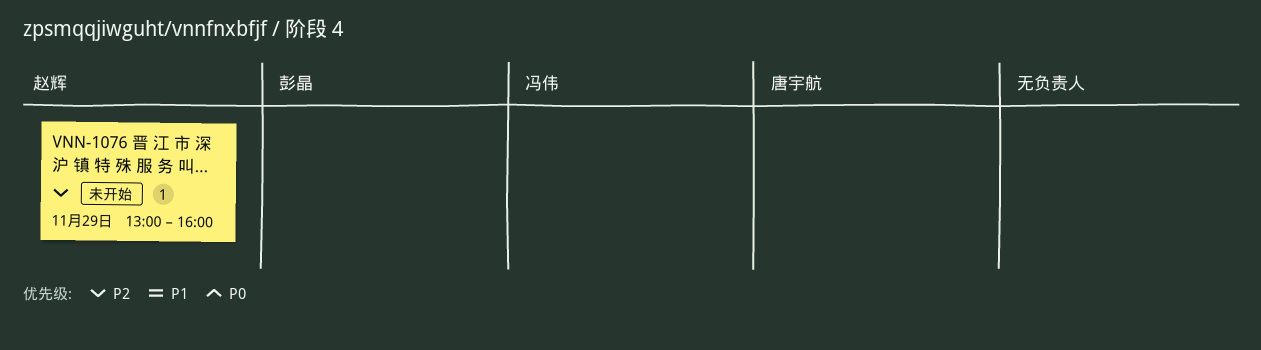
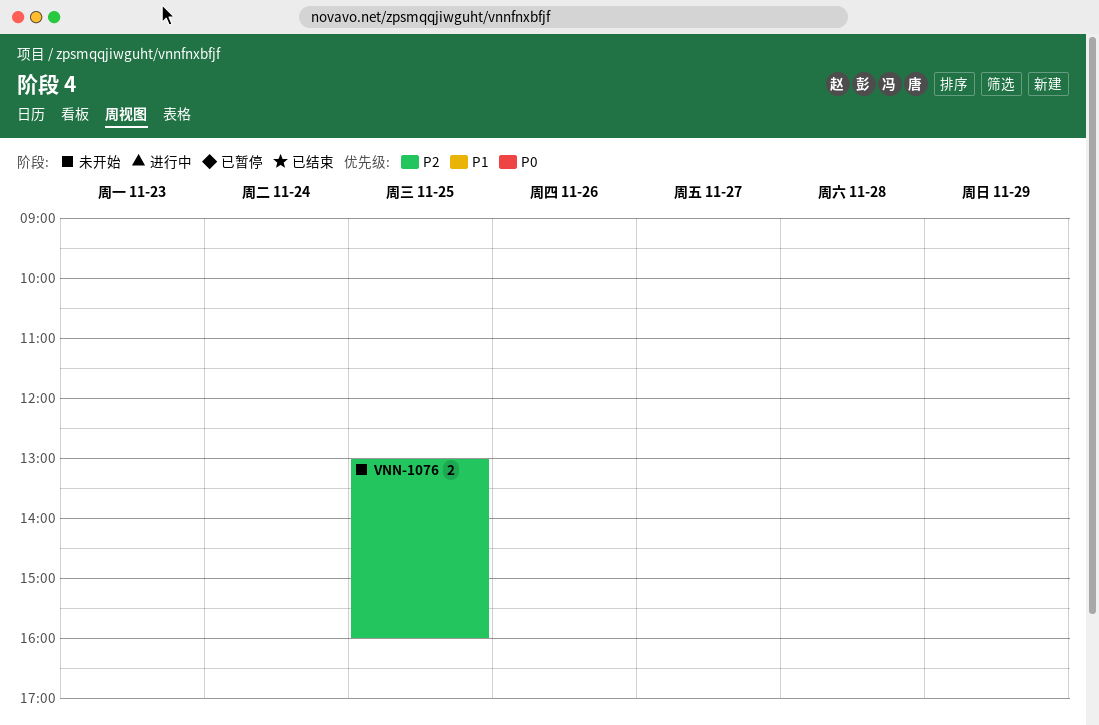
VNN-1076, estimate: 1 -> 2
VNN-1076, day: Nov 29 -> Nov 25

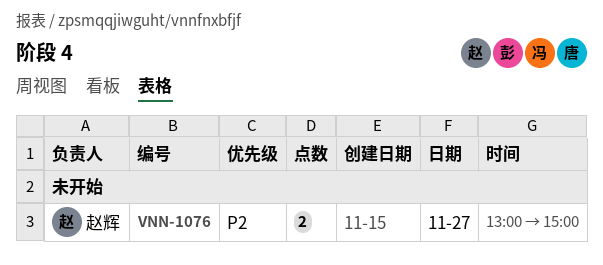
VNN-1076, day: Nov 25 -> Nov 27
VNN-1076, ends: 16:00 -> 15:00

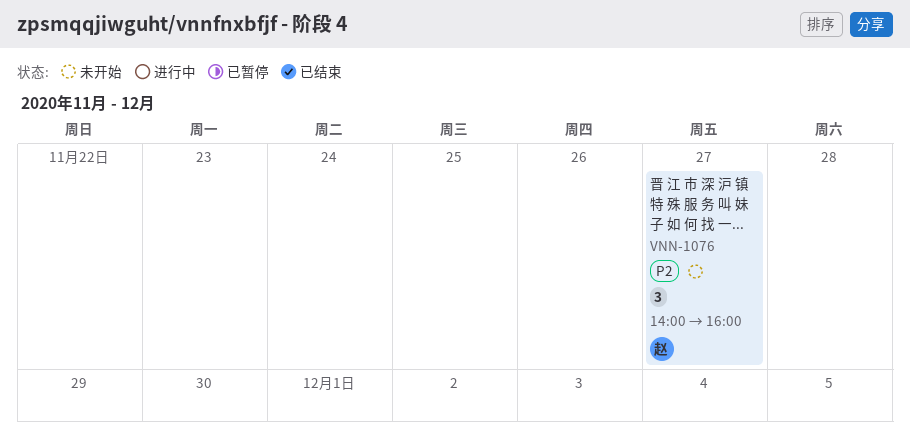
VNN-1076, estimate: 2 -> 3
VNN-1076, begins: 13:00 -> 14:00
VNN-1076, ends: 15:00 -> 16:00

